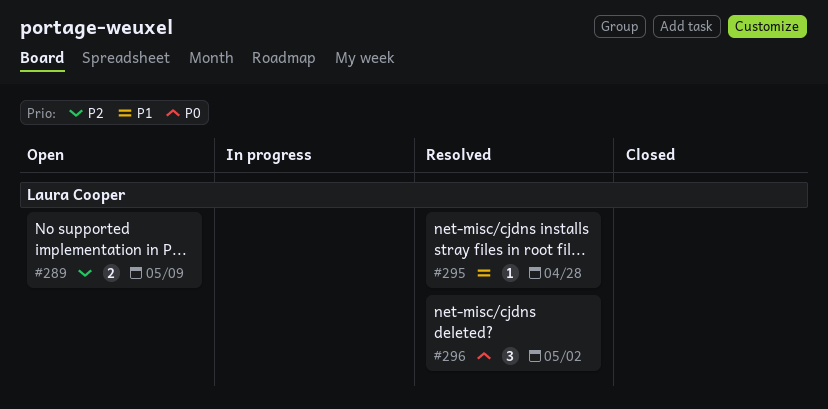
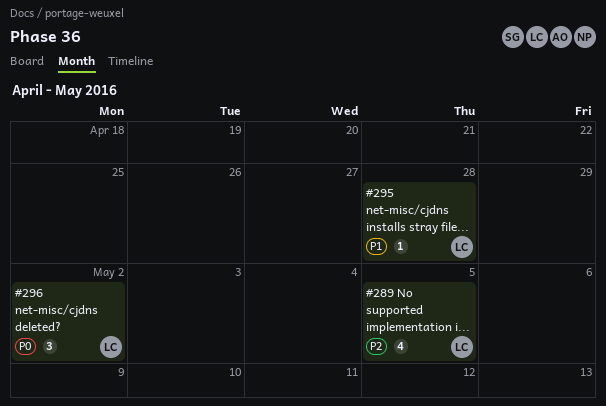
#289, estimate: 2 -> 4
#289, due: May 9 -> May 5

